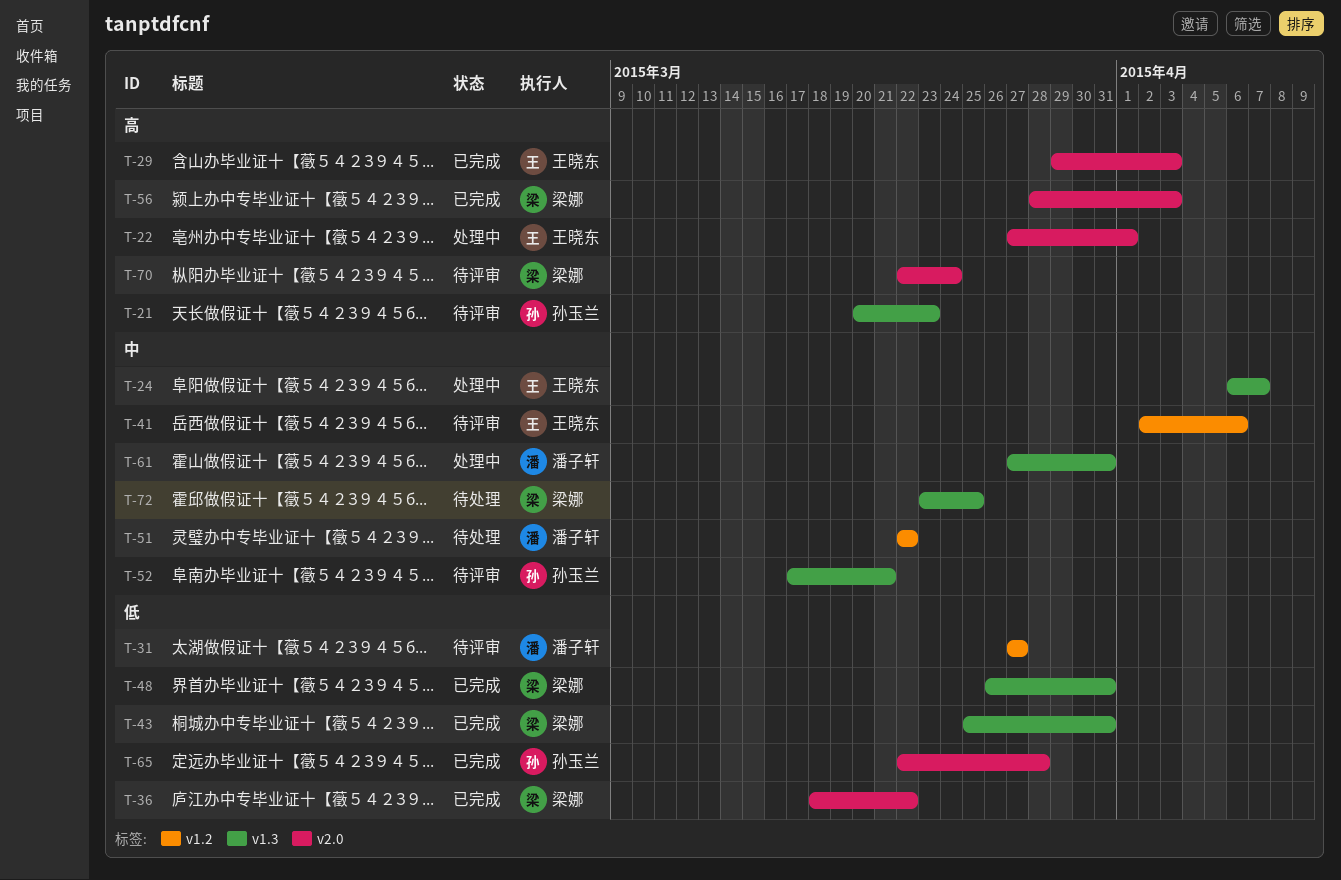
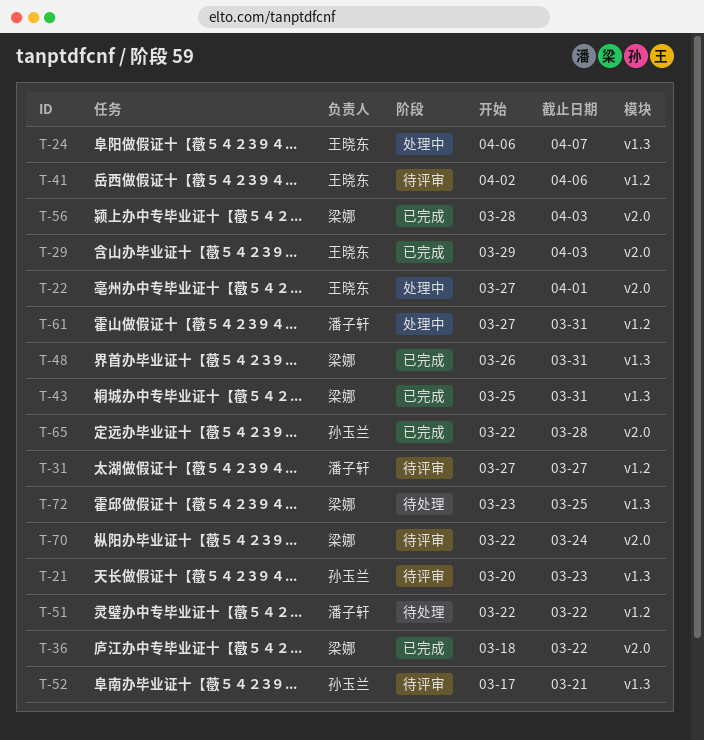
T-61, label: v1.3 -> v1.2

